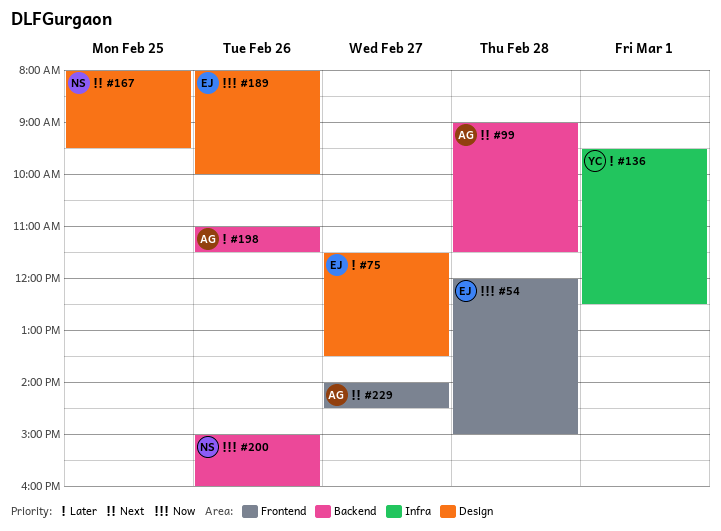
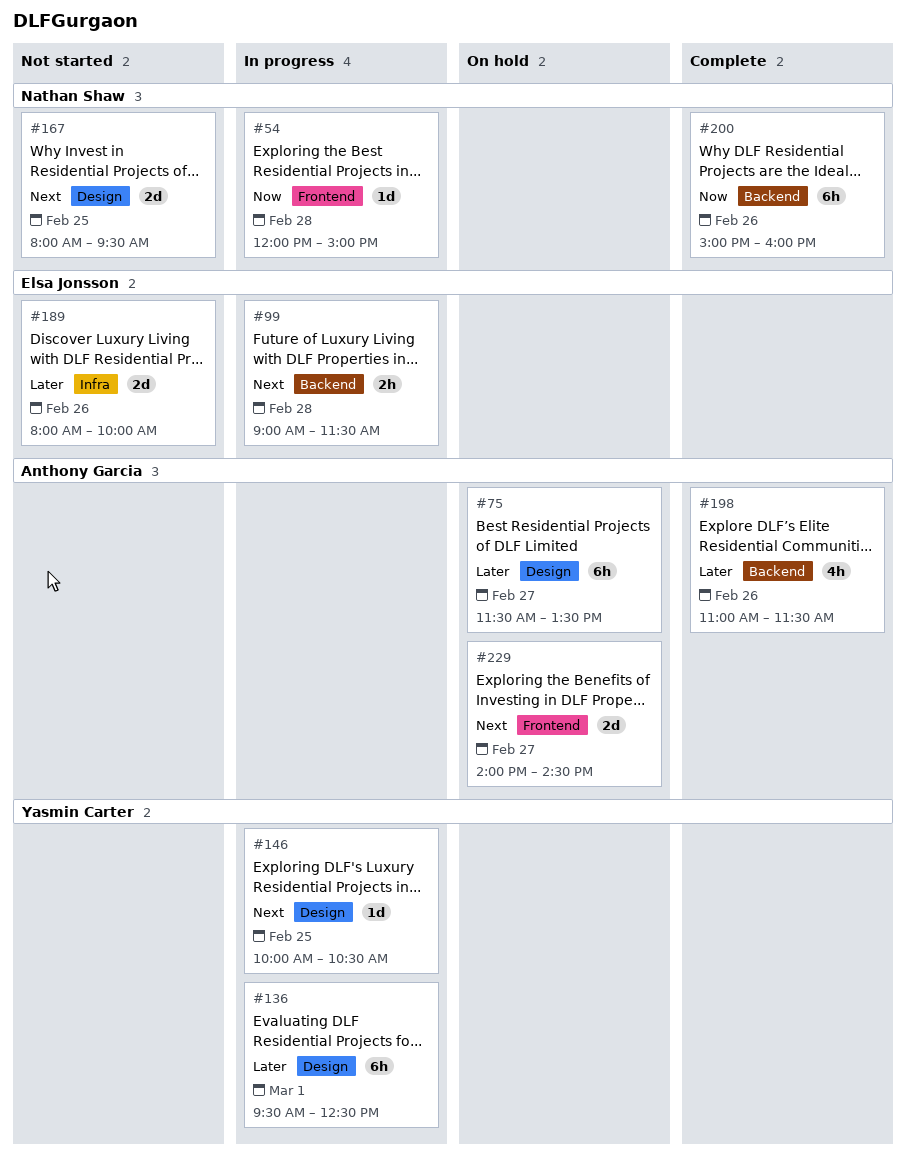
#54, owner: Elsa Jonsson -> Nathan Shaw
#75, owner: Elsa Jonsson -> Anthony Garcia
#99, owner: Anthony Garcia -> Elsa Jonsson
#136, label: Infra -> Design
#146: none -> present
#189, priority: Now -> Later
#189, label: Design -> Infra

